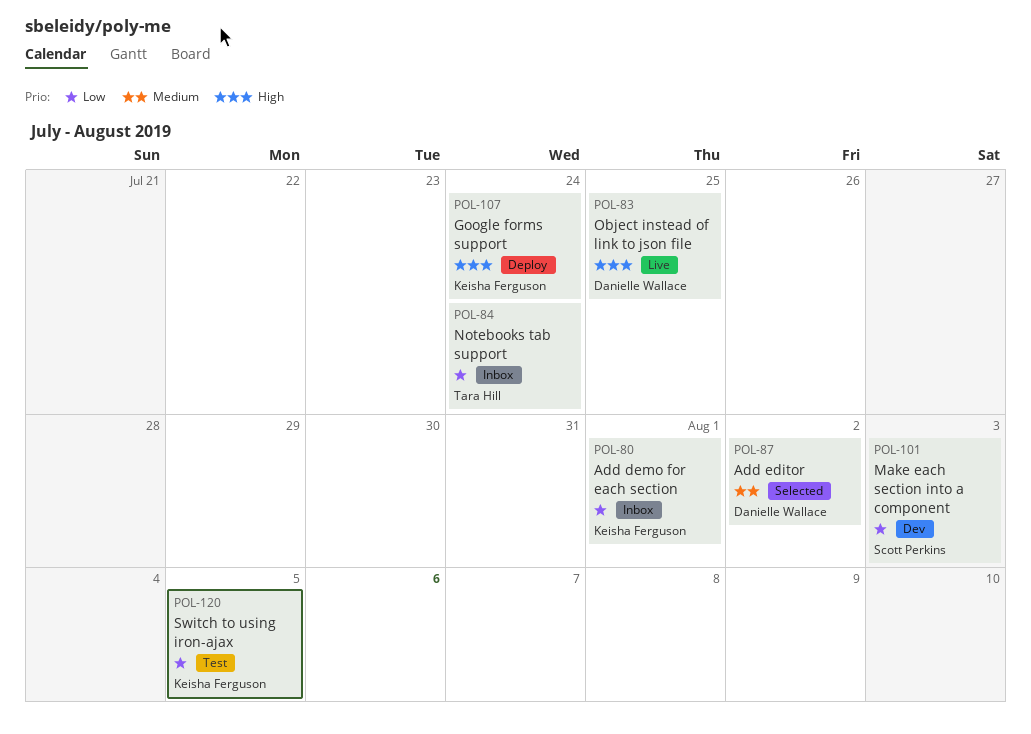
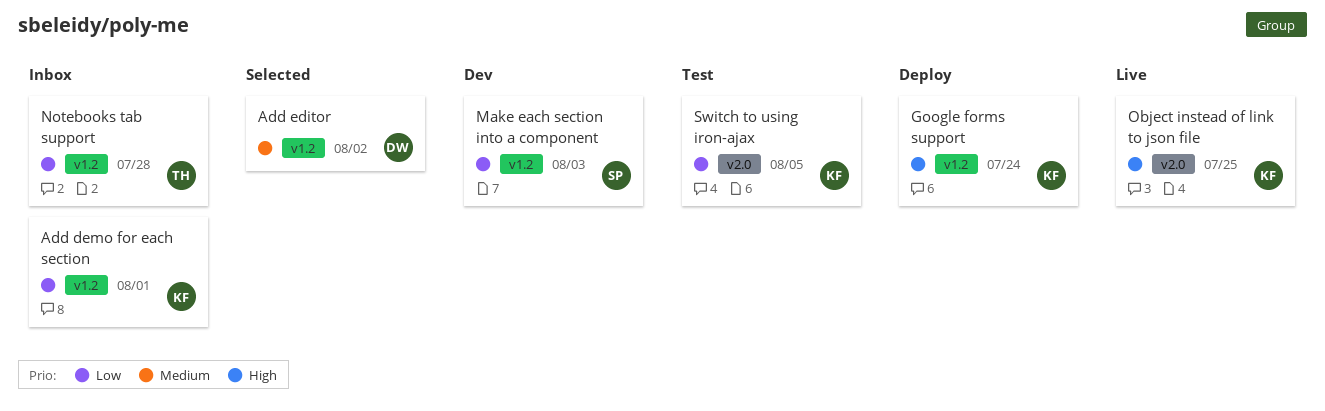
Notebooks tab support, due: Jul 24 -> Jul 28
Object instead of link to json file, owner: Danielle Wallace -> Keisha Ferguson

